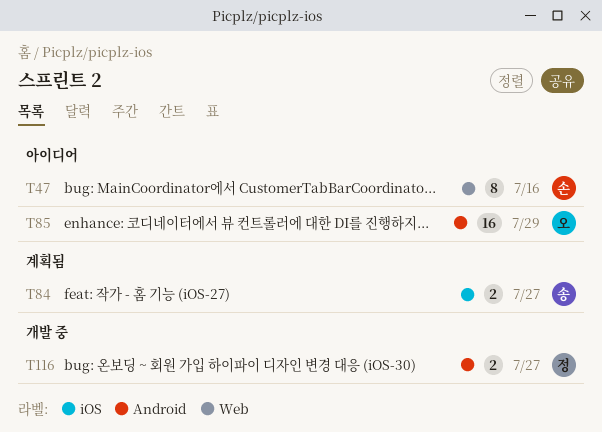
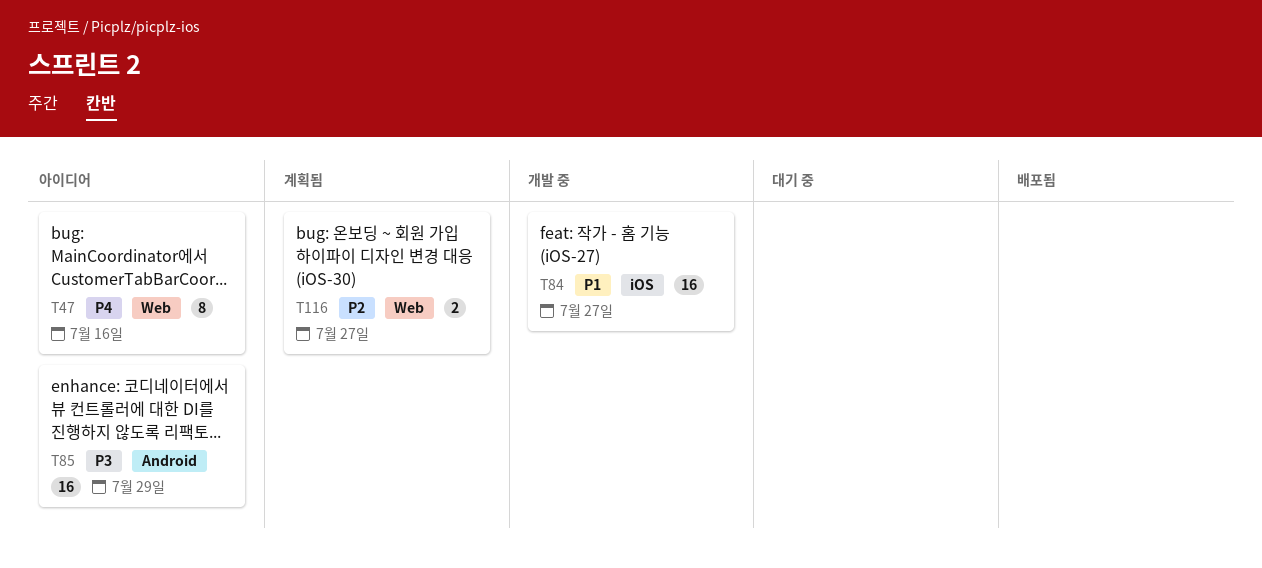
T84, status: 계획됨 -> 개발 중
T84, estimate: 2 -> 16
T116, status: 개발 중 -> 계획됨
T116, label: Android -> Web

